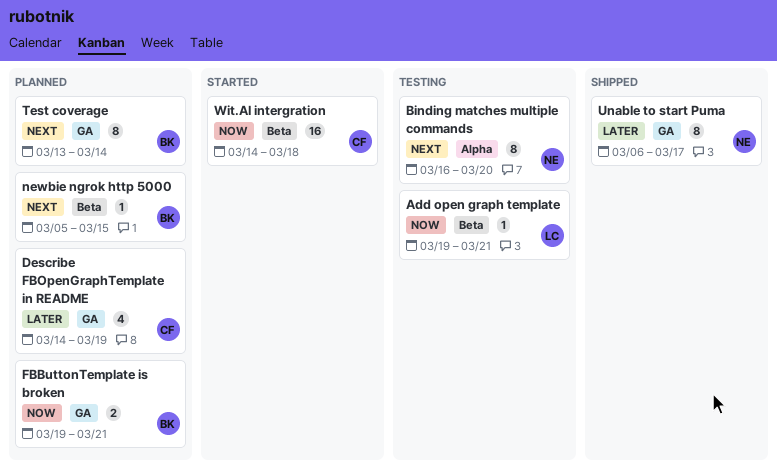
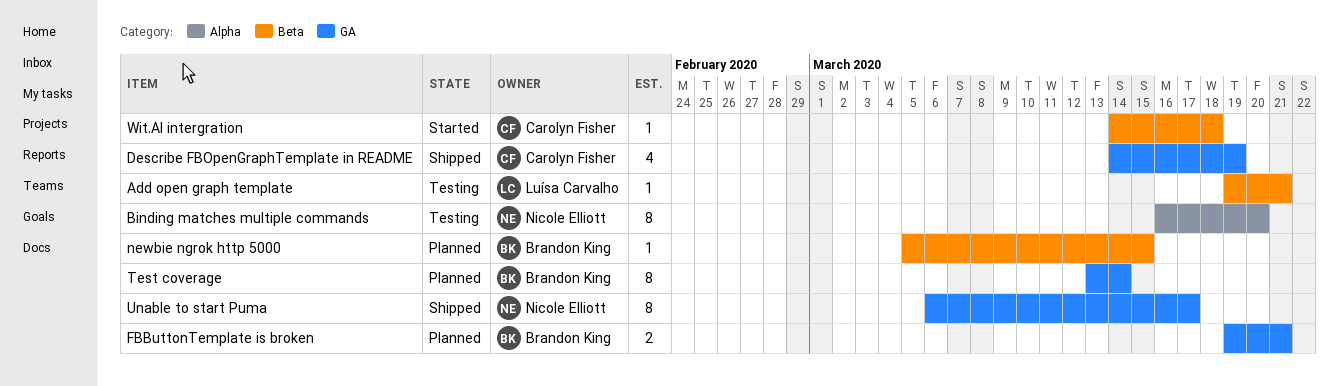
Describe FBOpenGraphTemplate in README, status: Planned -> Shipped
Wit.AI intergration, estimate: 16 -> 1

